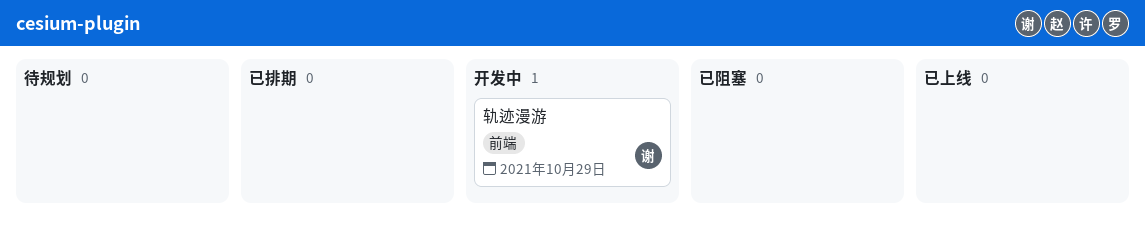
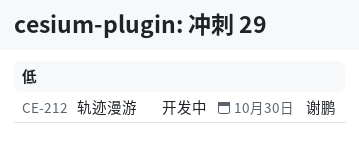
轨迹漫游, due: Oct 29 -> Oct 30

